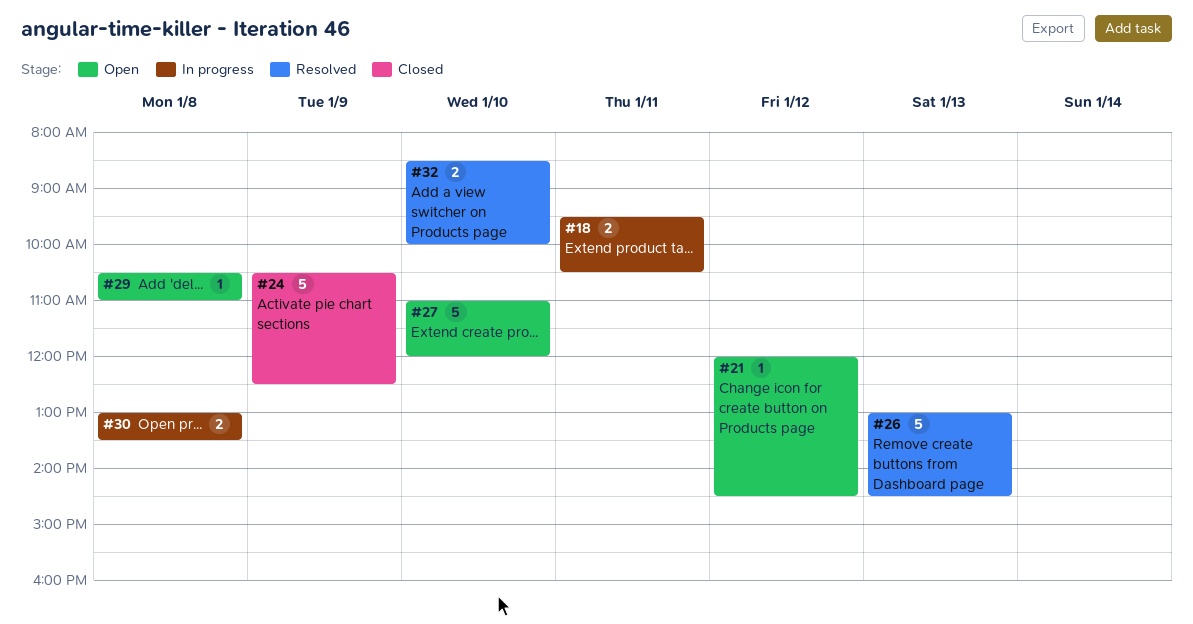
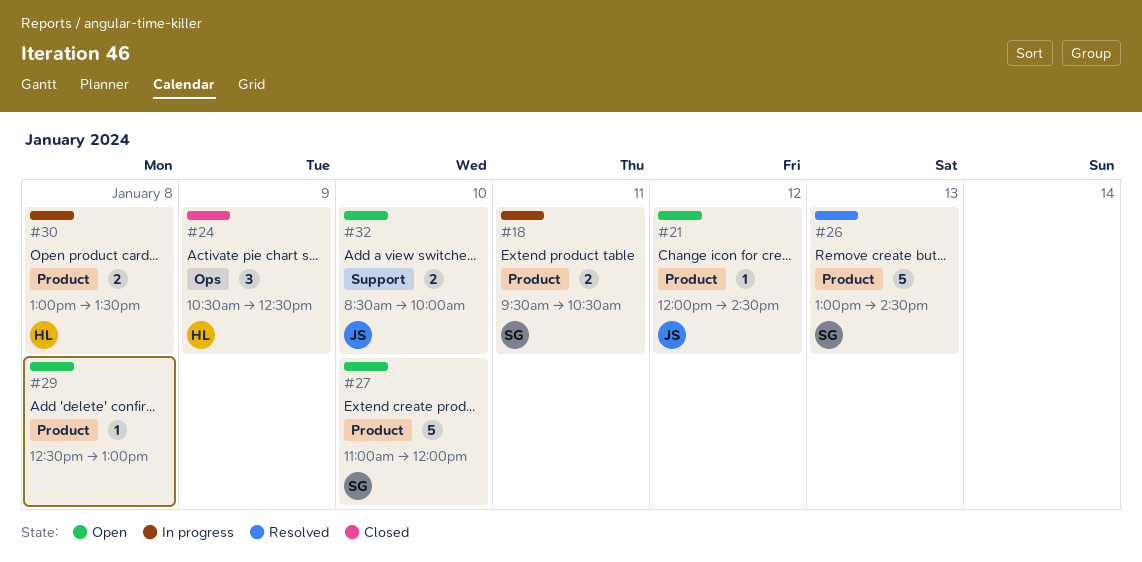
#24, estimate: 5 -> 3
#29, begins: 10:30 -> 12:30
#29, ends: 11:00 -> 13:00
#32, status: Resolved -> Open

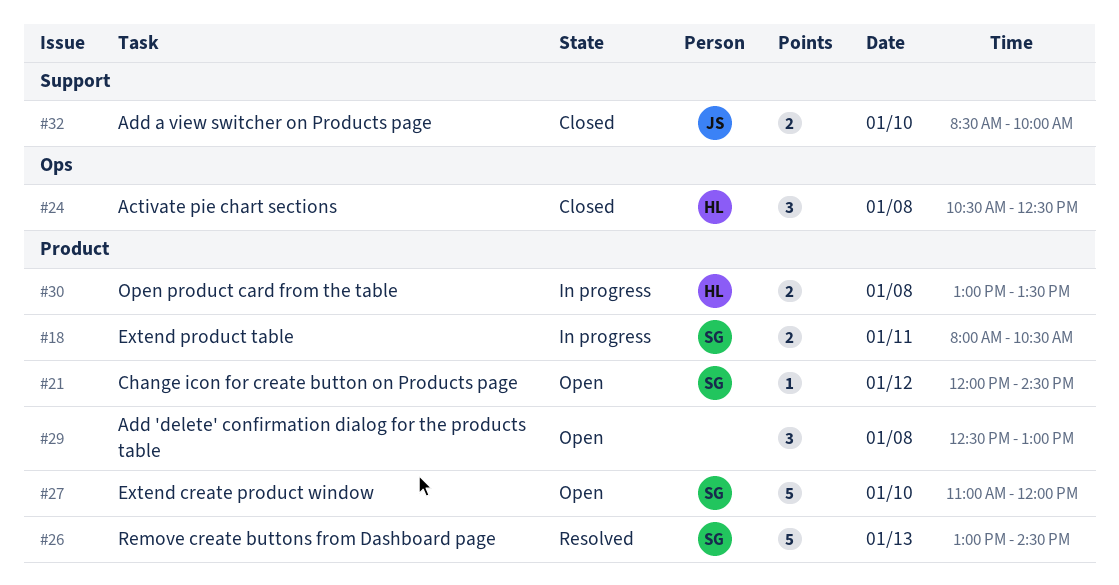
#18, begins: 09:30 -> 08:00
#21, owner: JS -> SG
#24, day: Jan 9 -> Jan 8
#29, estimate: 1 -> 3
#32, status: Open -> Closed

